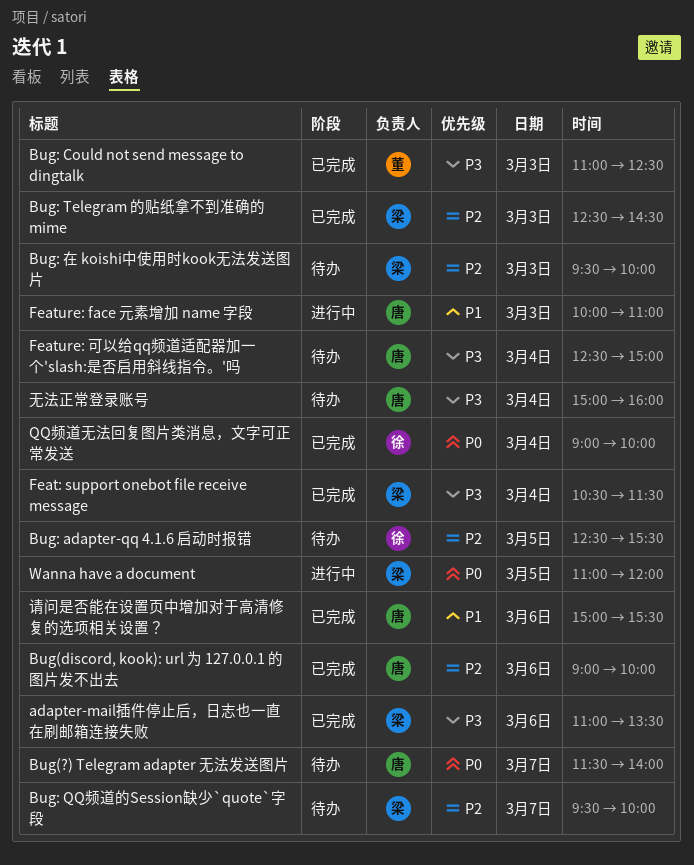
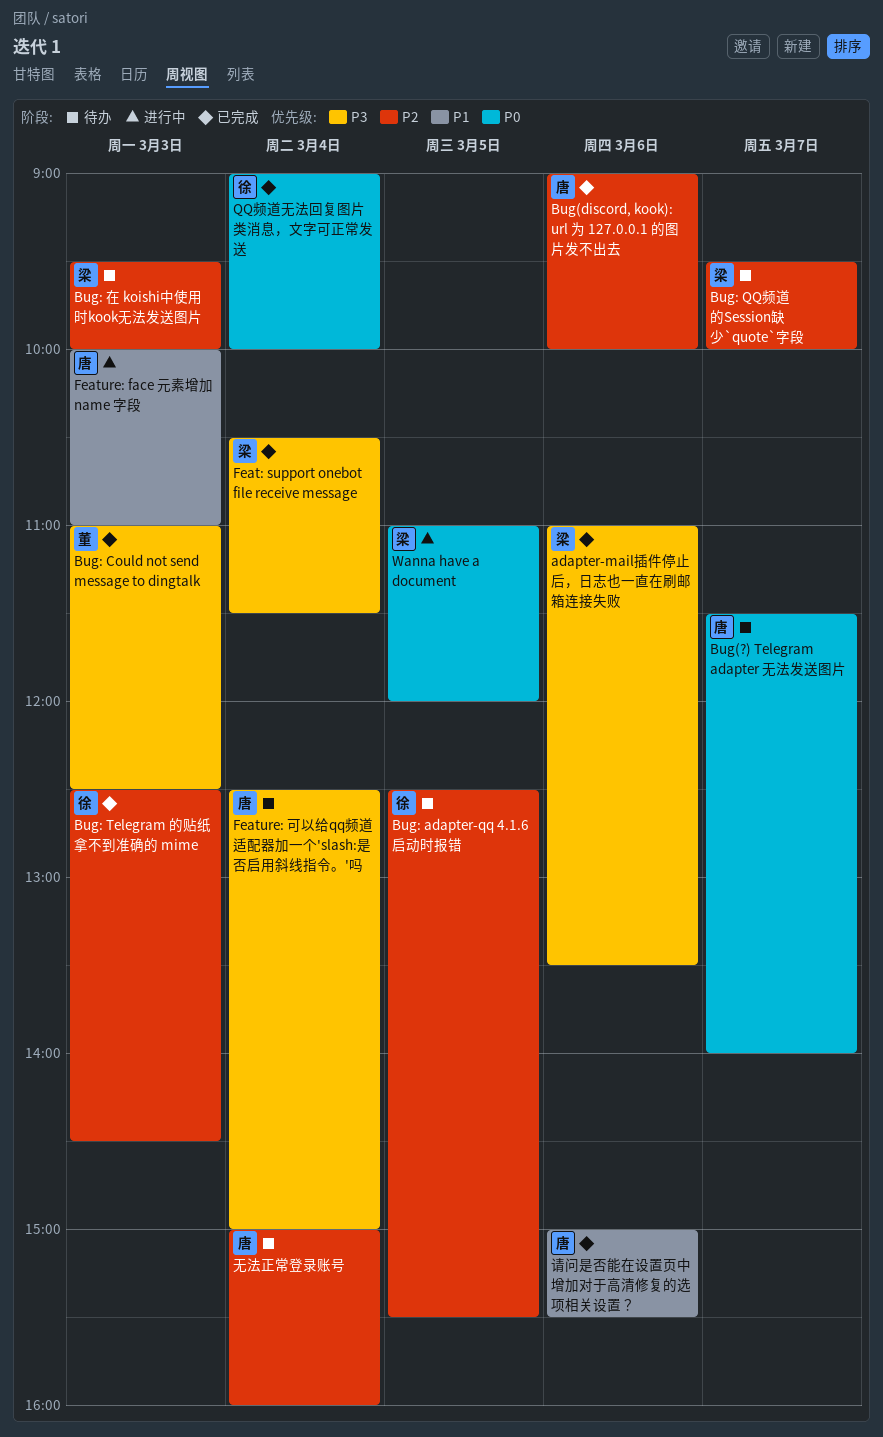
Bug: Telegram 的贴纸拿不到准确的 mime, owner: 梁 -> 徐
无法正常登录账号, priority: P3 -> P2

